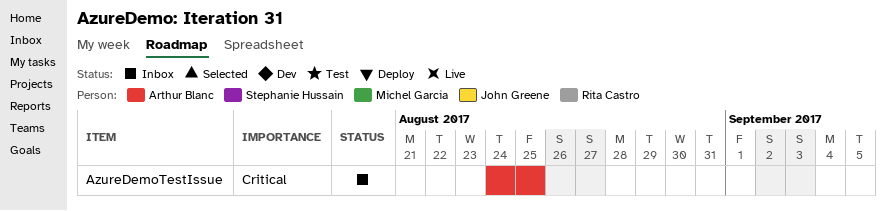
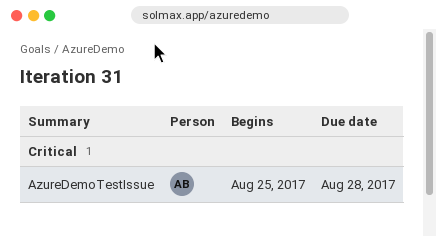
AzureDemoTestIssue, start: Aug 24 -> Aug 25
AzureDemoTestIssue, due: Aug 25 -> Aug 28

